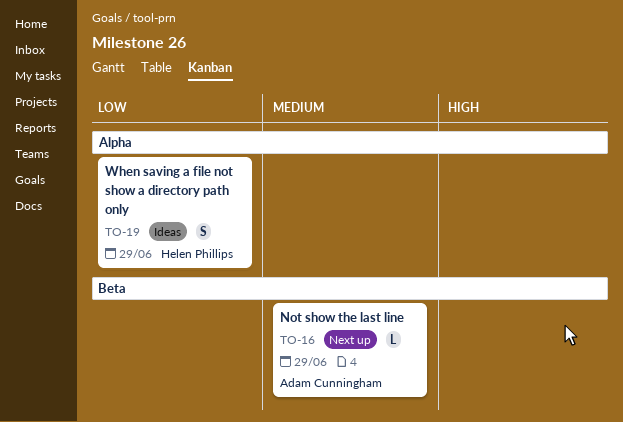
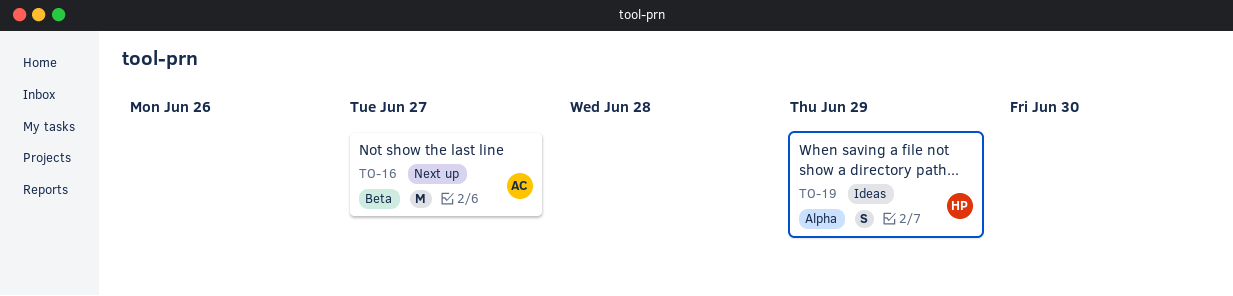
TO-16, estimate: L -> M
TO-16, due: Jun 29 -> Jun 27

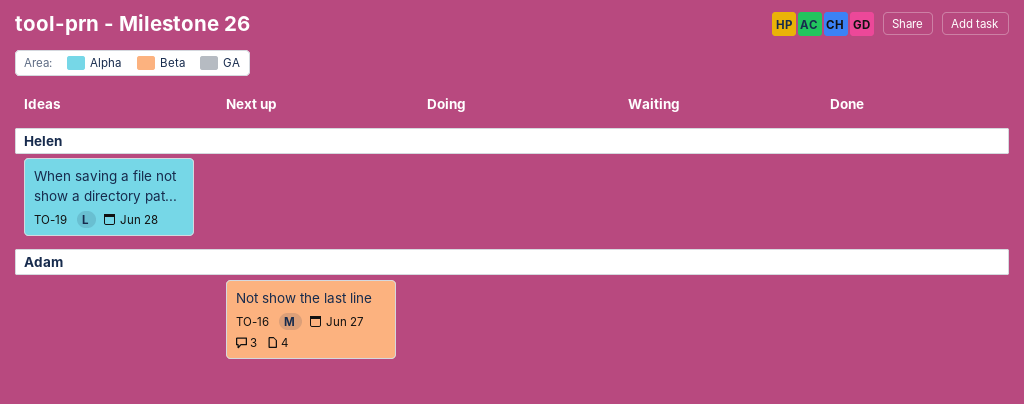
TO-19, estimate: S -> L
TO-19, due: Jun 29 -> Jun 28

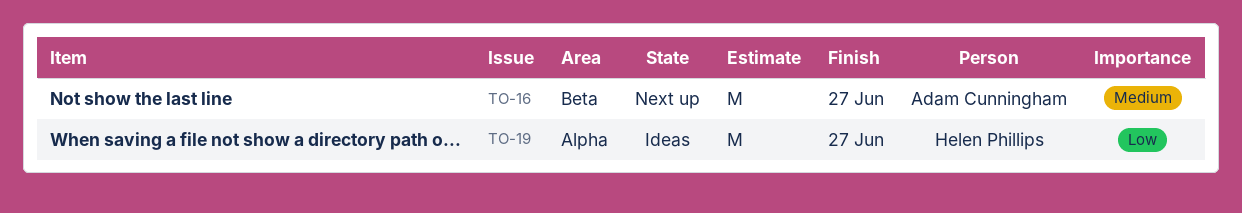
TO-19, estimate: L -> M
TO-19, due: Jun 28 -> Jun 27

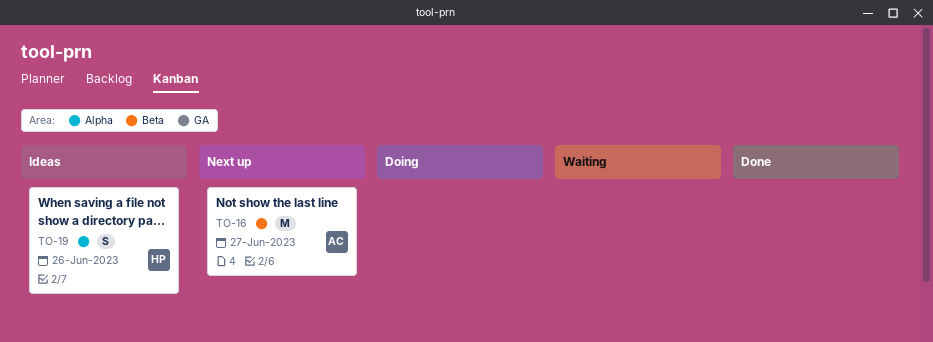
TO-19, estimate: M -> S
TO-19, due: Jun 27 -> Jun 26

